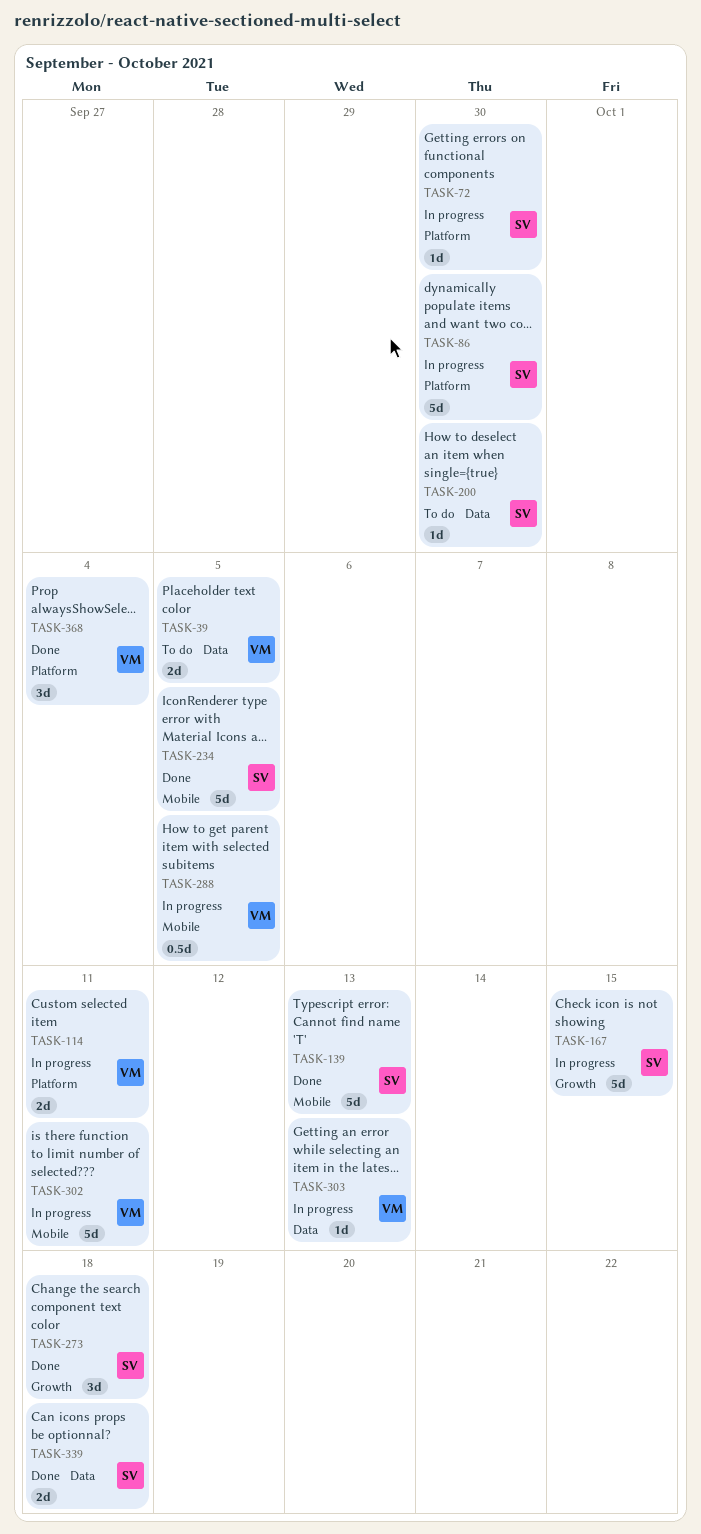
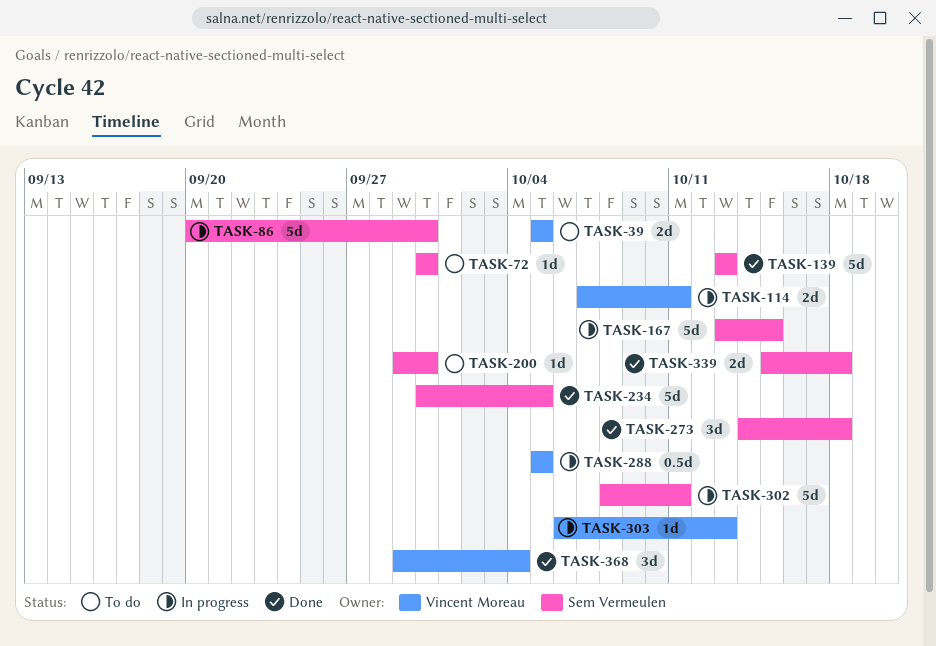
TASK-72, status: In progress -> To do
TASK-302, owner: Vincent Moreau -> Sem Vermeulen

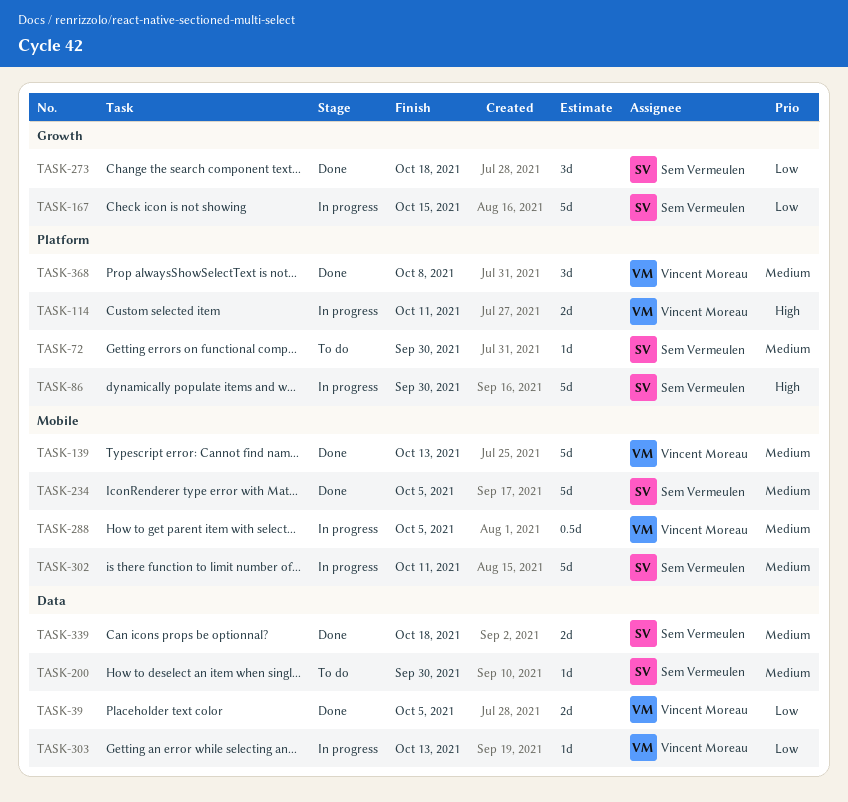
TASK-39, status: To do -> Done
TASK-139, owner: Sem Vermeulen -> Vincent Moreau
TASK-368, due: Oct 4 -> Oct 8

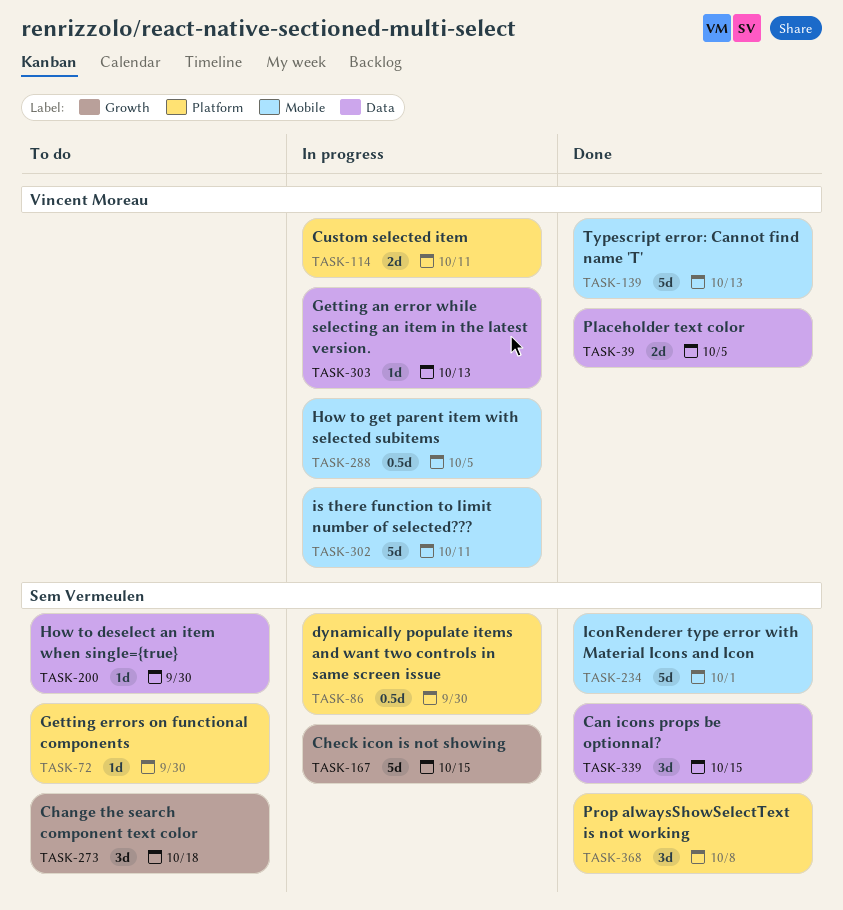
TASK-86, estimate: 5d -> 0.5d
TASK-234, due: Oct 5 -> Oct 1
TASK-273, status: Done -> To do
TASK-302, owner: Sem Vermeulen -> Vincent Moreau
TASK-339, estimate: 2d -> 3d
TASK-339, due: Oct 18 -> Oct 15
TASK-368, owner: Vincent Moreau -> Sem Vermeulen

